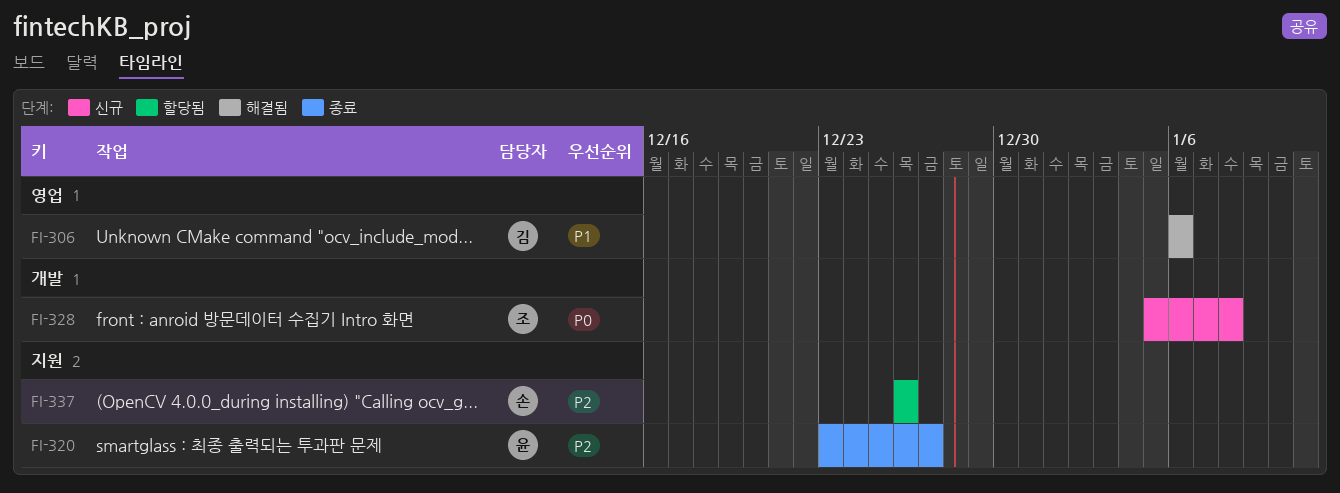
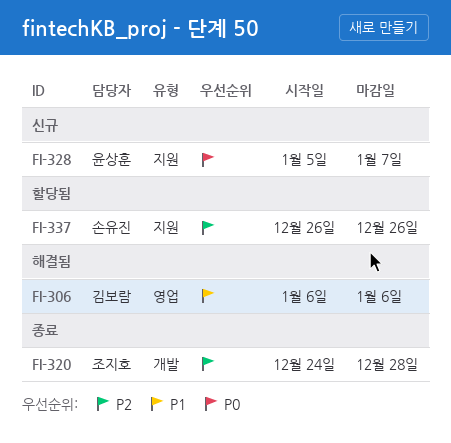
FI-320, owner: 윤상훈 -> 조지호
FI-320, label: 지원 -> 개발
FI-320, start: Dec 23 -> Dec 24
FI-320, due: Dec 27 -> Dec 28
FI-328, owner: 조지호 -> 윤상훈
FI-328, label: 개발 -> 지원
FI-328, due: Jan 8 -> Jan 7

